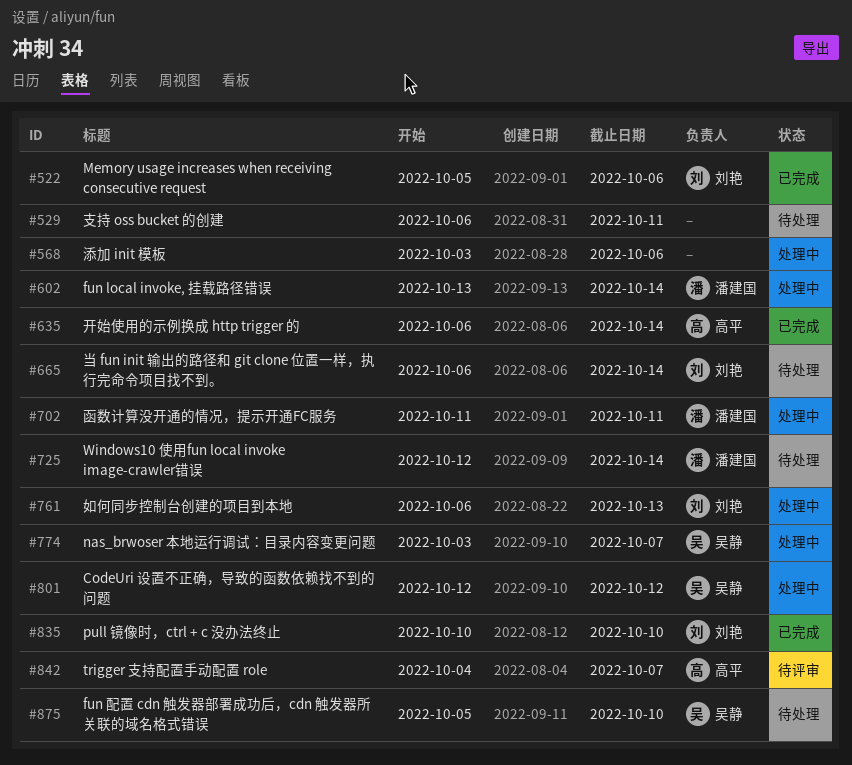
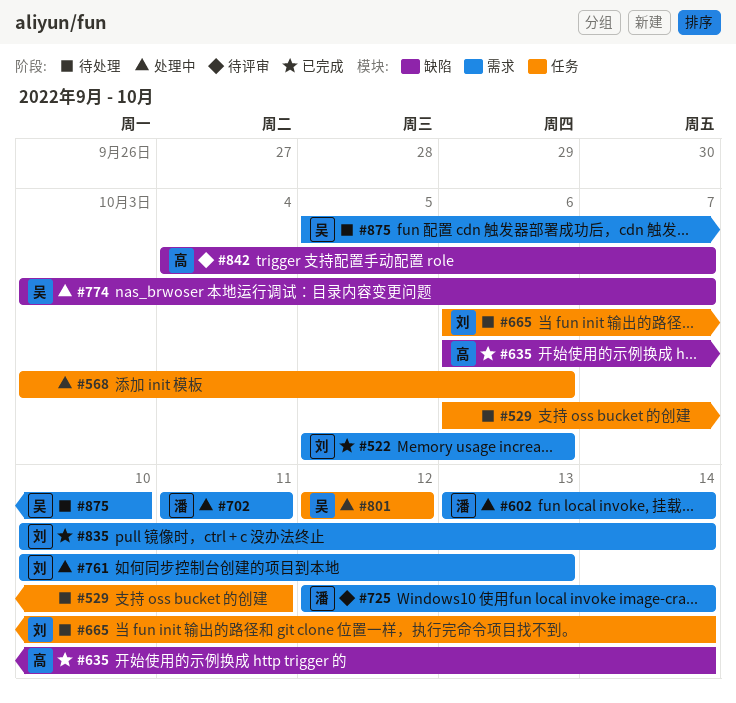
#725, status: 待处理 -> 待评审
#761, start: Oct 6 -> Oct 10
#835, due: Oct 10 -> Oct 14

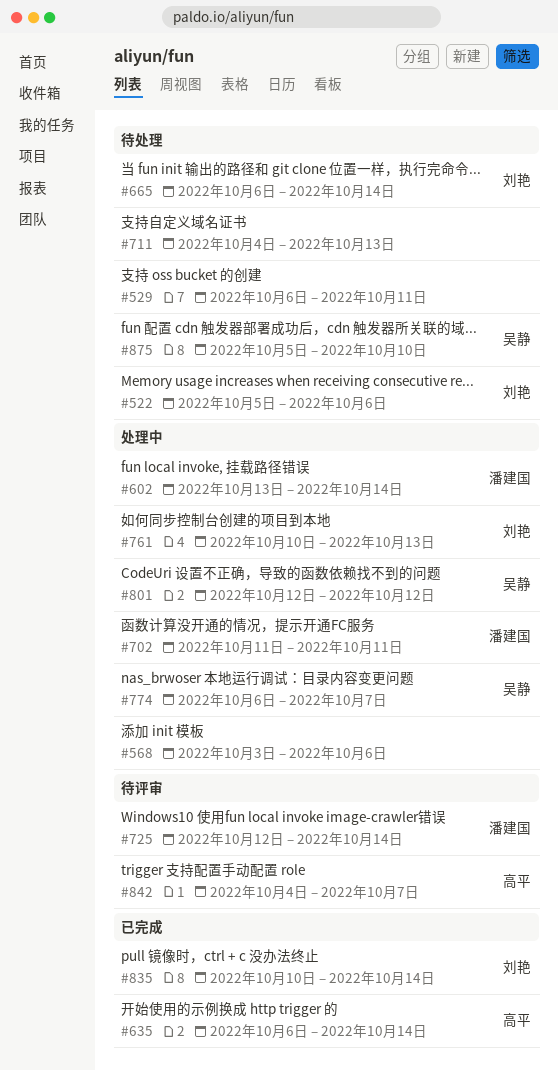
#522, status: 已完成 -> 待处理
#711: none -> present
#774, start: Oct 3 -> Oct 6

